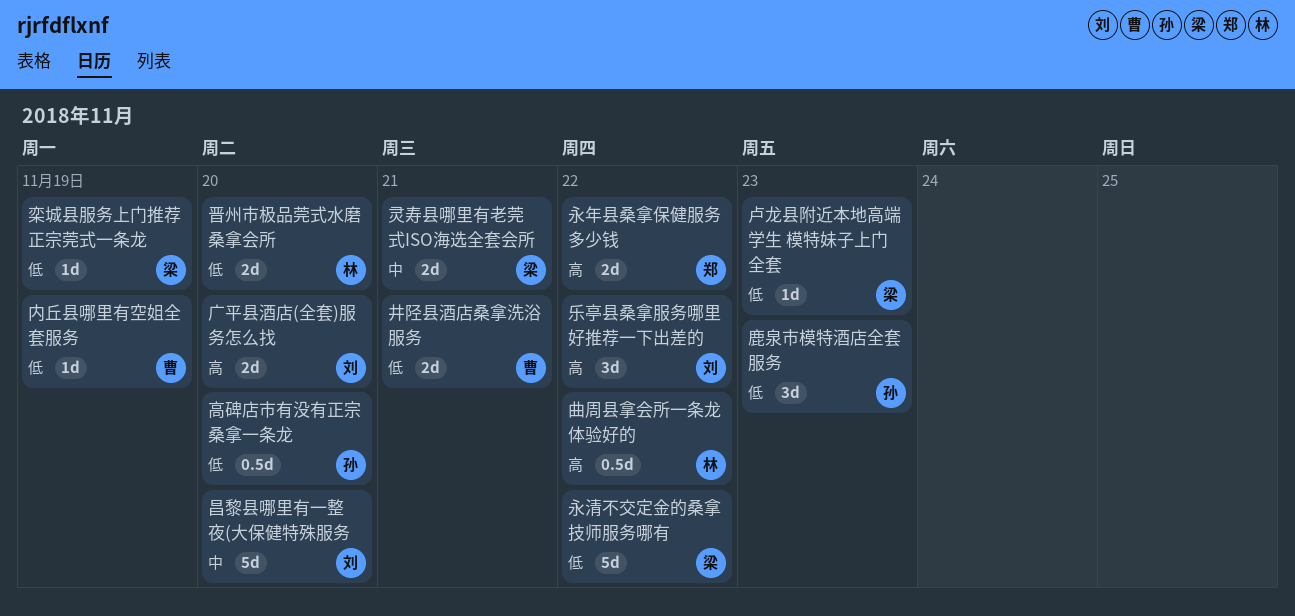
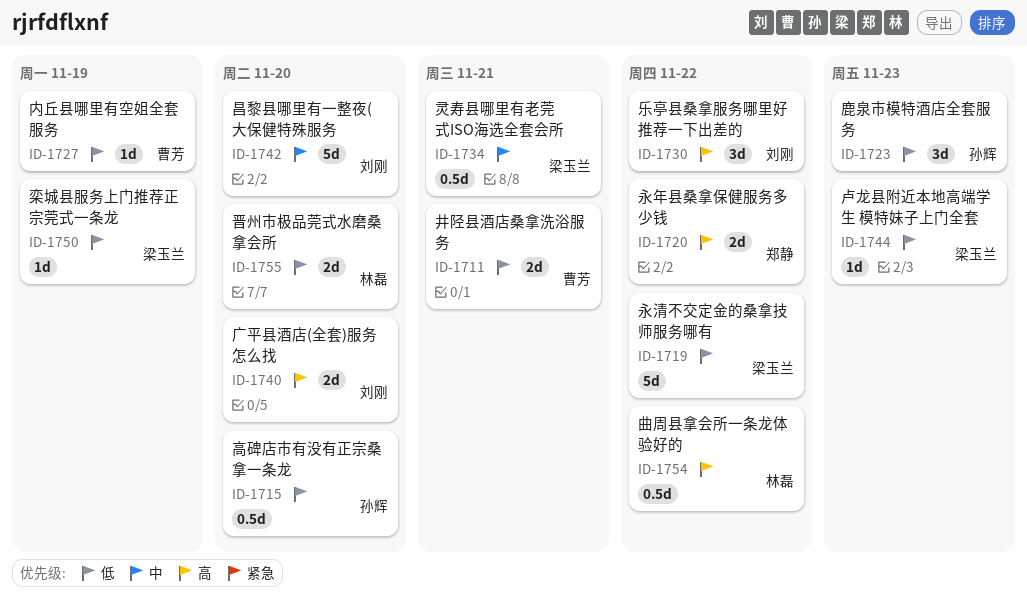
灵寿县哪里有老莞式ISO海选全套会所, estimate: 2d -> 0.5d

